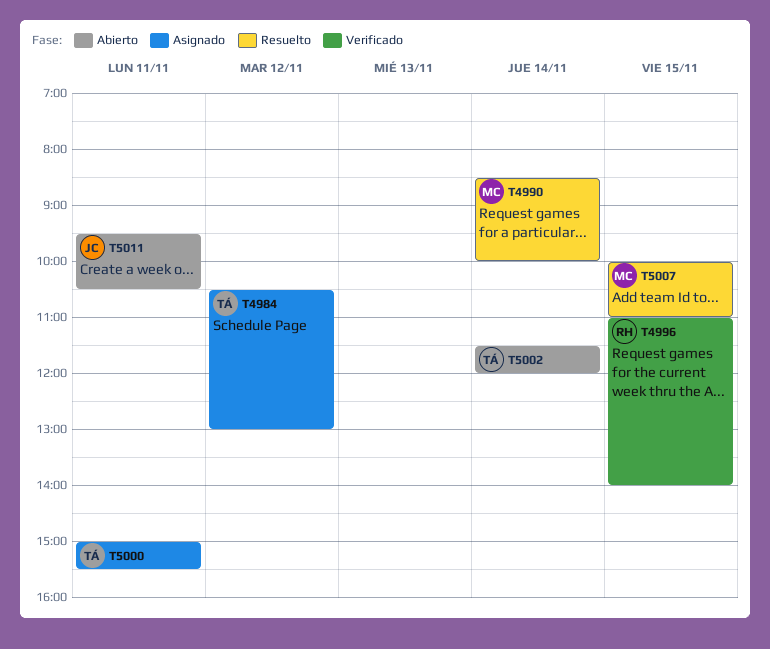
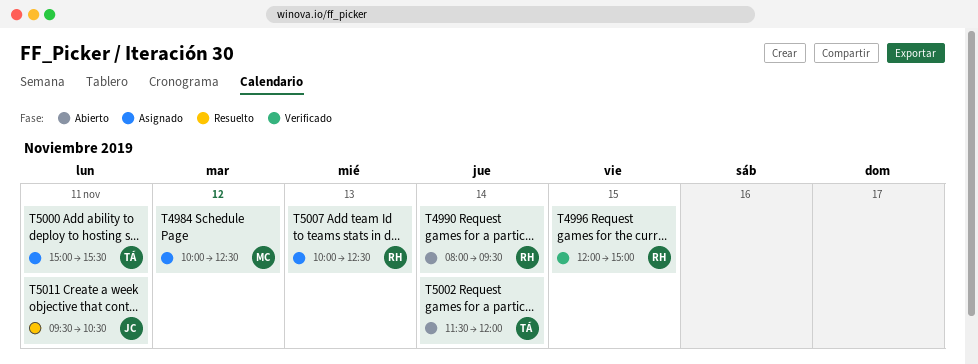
T4984, owner: TÁ -> MC
T4984, begins: 10:30 -> 10:00
T4984, ends: 13:00 -> 12:30
T4990, status: Resuelto -> Abierto
T4990, owner: MC -> RH
T4990, begins: 08:30 -> 08:00
T4990, ends: 10:00 -> 09:30
T4996, begins: 11:00 -> 12:00
T4996, ends: 14:00 -> 15:00
T5007, status: Resuelto -> Asignado
T5007, owner: MC -> RH
T5007, day: Nov 15 -> Nov 13
T5007, ends: 11:00 -> 12:30
T5011, status: Abierto -> Resuelto

